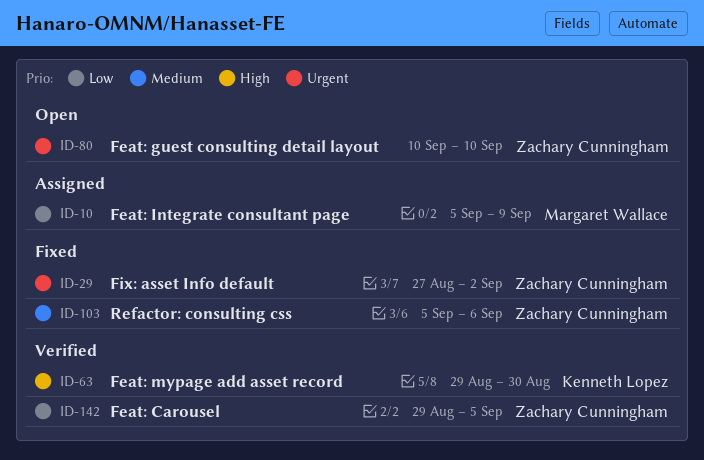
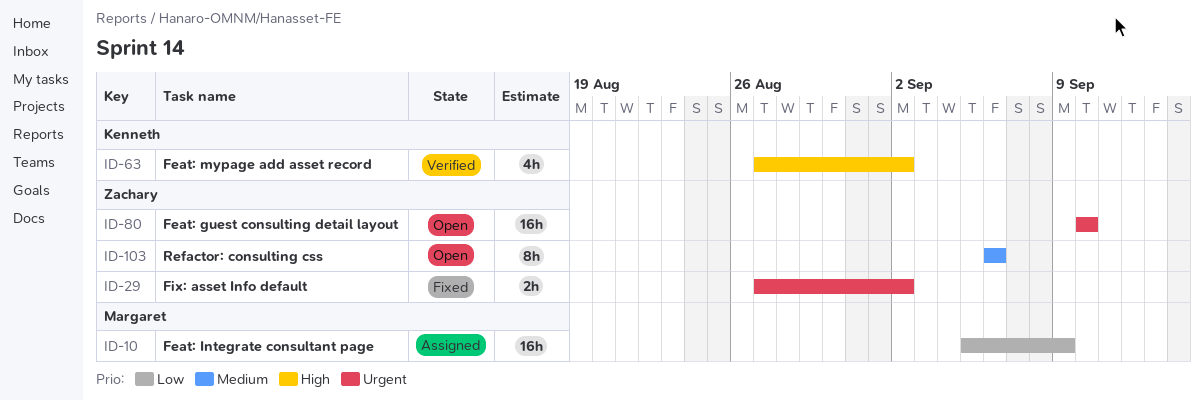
ID-63, start: Aug 29 -> Aug 27
ID-63, due: Aug 30 -> Sep 2
ID-103, status: Fixed -> Open
ID-103, start: Sep 5 -> Sep 6
ID-142: present -> none

